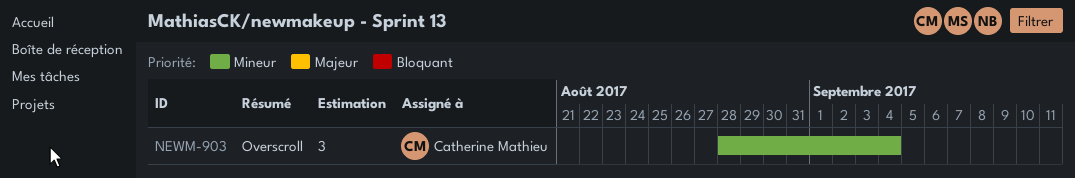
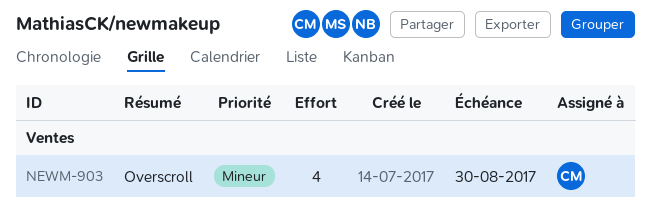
NEWM-903, estimate: 3 -> 4
NEWM-903, due: Sep 4 -> Aug 30

